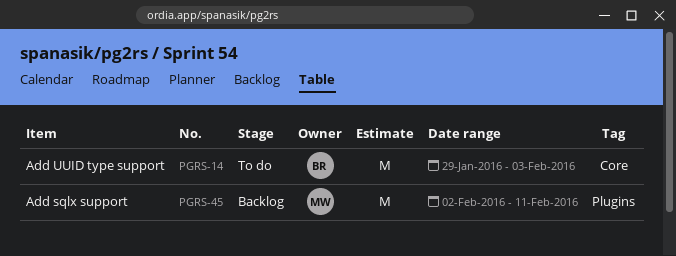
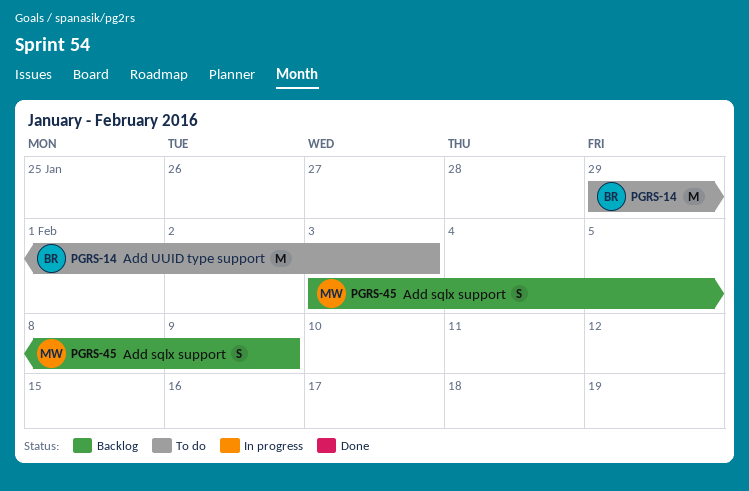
PGRS-45, estimate: M -> S
PGRS-45, start: Feb 2 -> Feb 3
PGRS-45, due: Feb 11 -> Feb 9

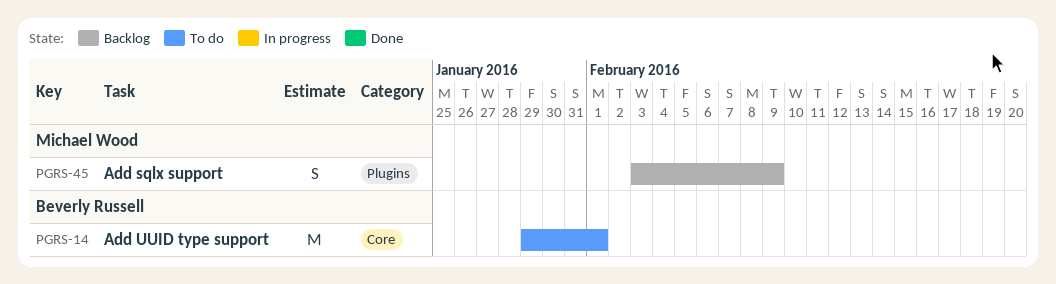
PGRS-14, due: Feb 3 -> Feb 1

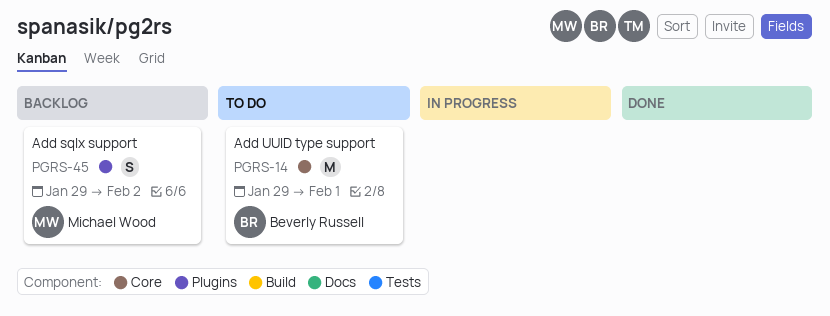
PGRS-45, start: Feb 3 -> Jan 29
PGRS-45, due: Feb 9 -> Feb 2

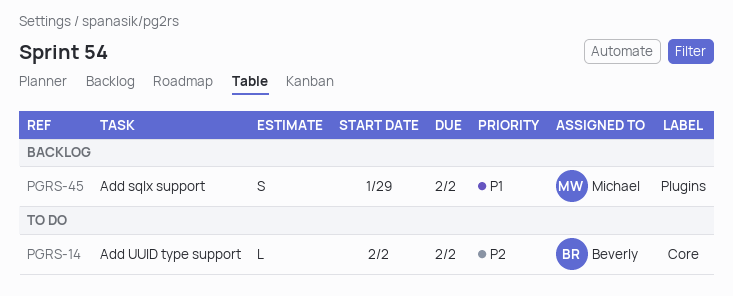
PGRS-14, estimate: M -> L
PGRS-14, start: Jan 29 -> Feb 2
PGRS-14, due: Feb 1 -> Feb 2

